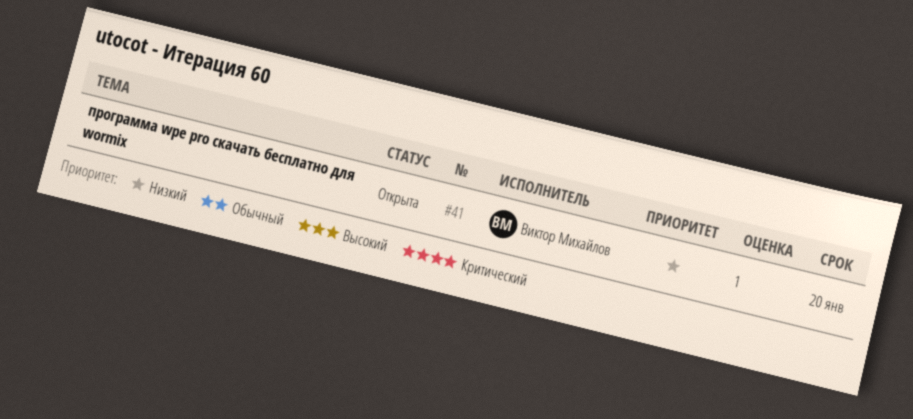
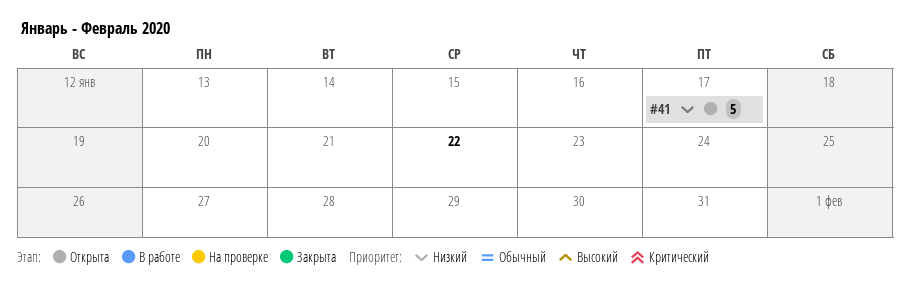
#41, estimate: 1 -> 5
#41, due: Jan 20 -> Jan 17

